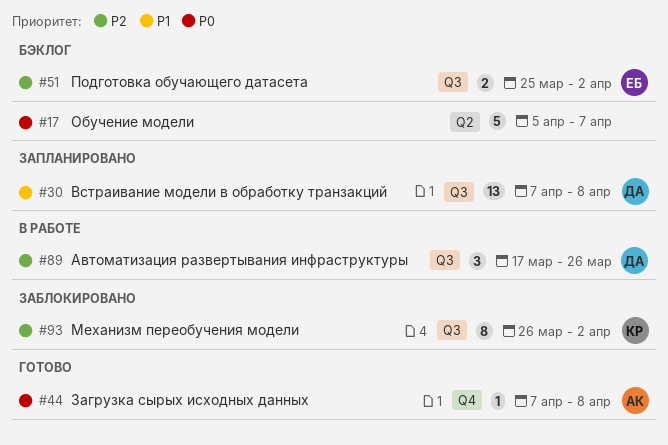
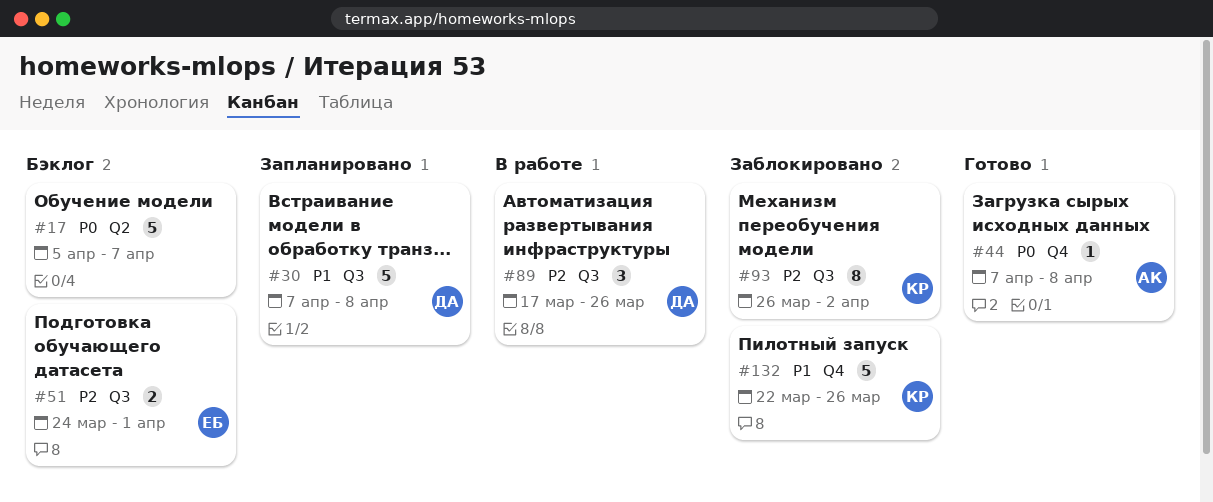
#30, estimate: 13 -> 5
#51, start: Mar 25 -> Mar 24
#51, due: Apr 2 -> Apr 1
#132: none -> present

